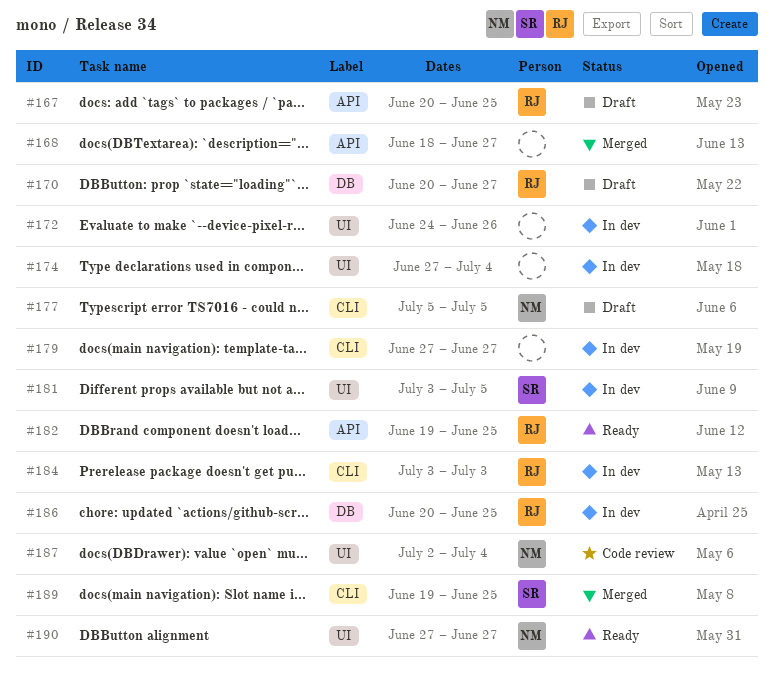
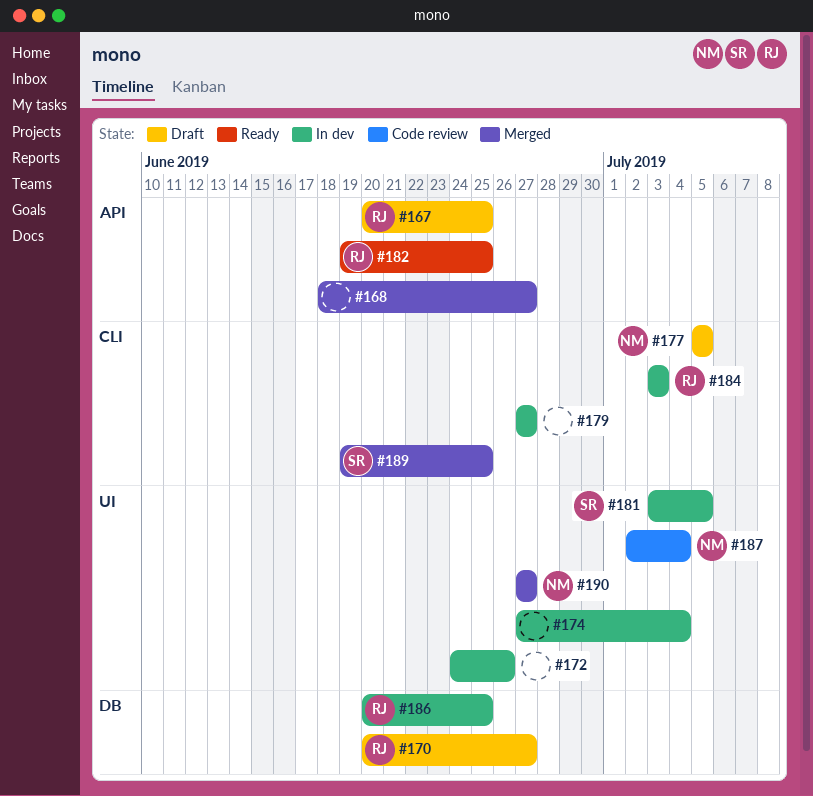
#190, status: Ready -> Merged

